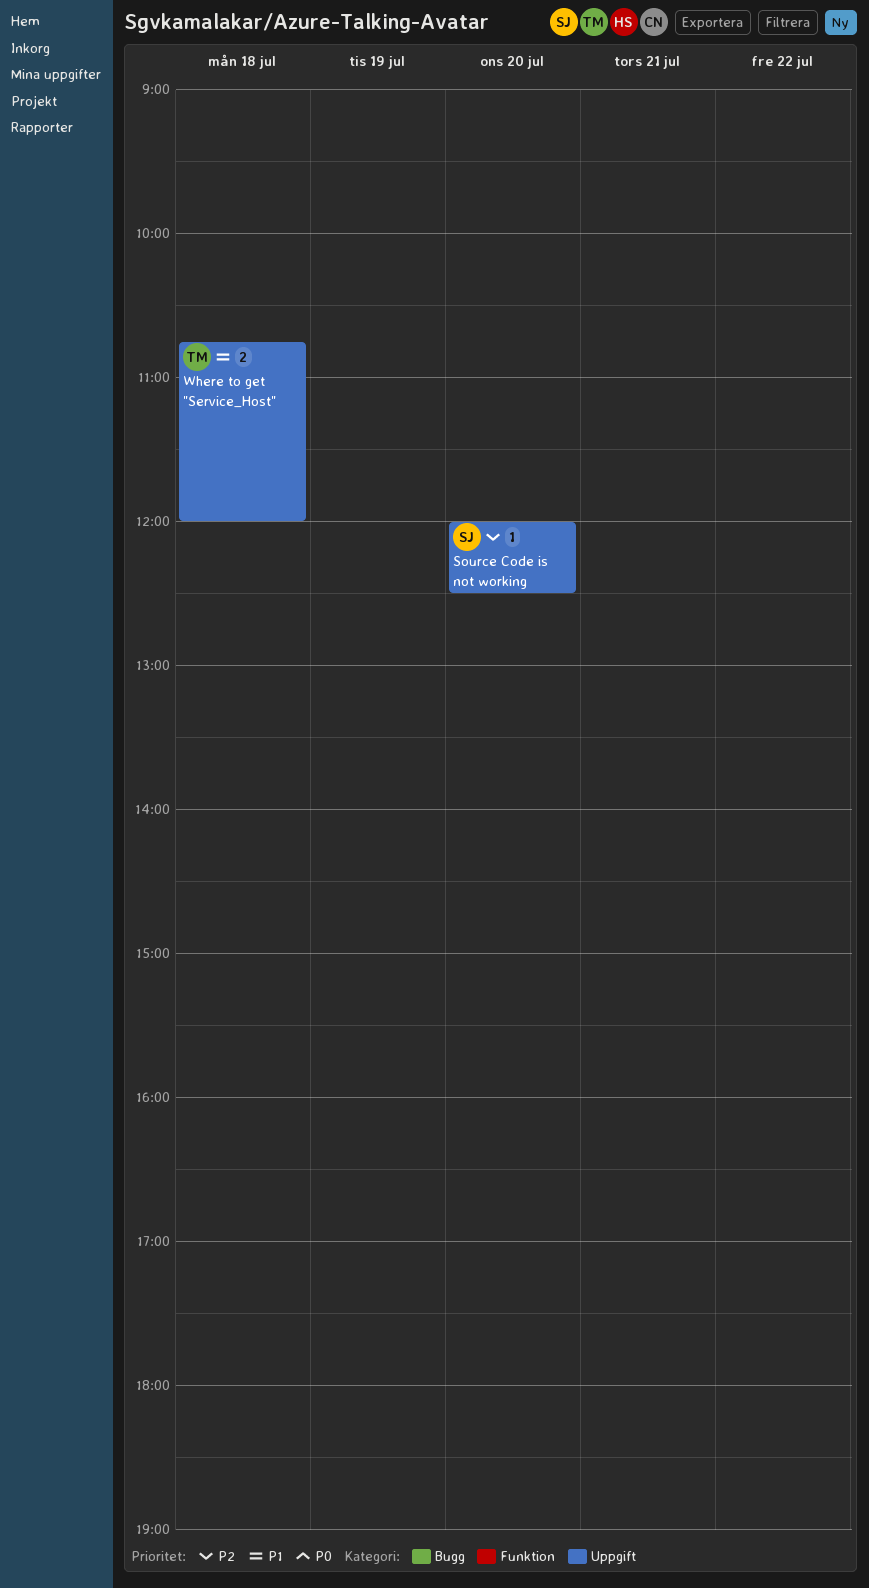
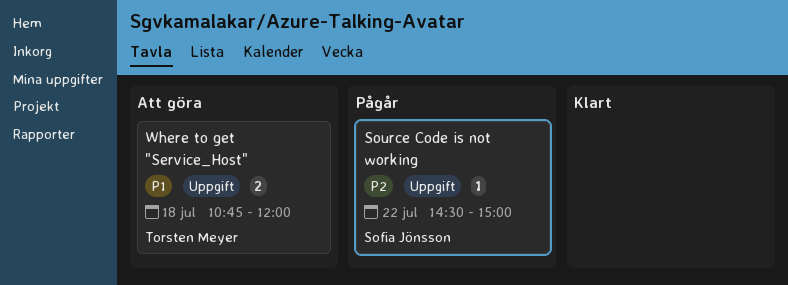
Source Code is not working, day: Jul 20 -> Jul 22
Source Code is not working, begins: 12:00 -> 14:30
Source Code is not working, ends: 12:30 -> 15:00

